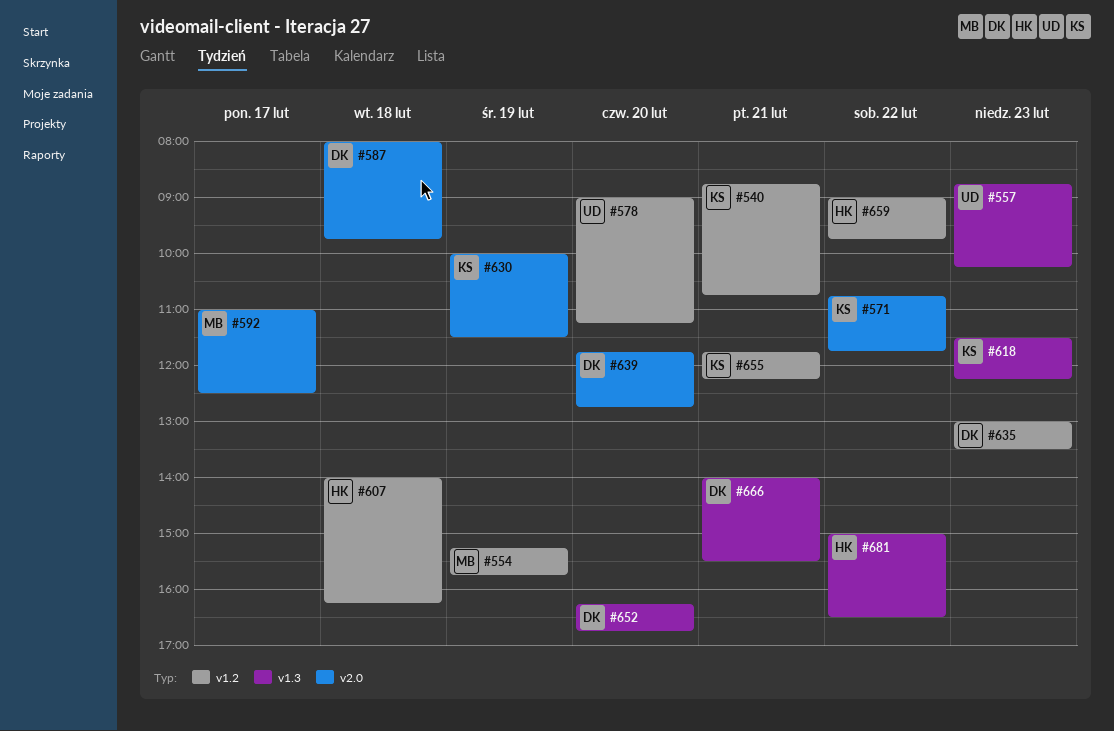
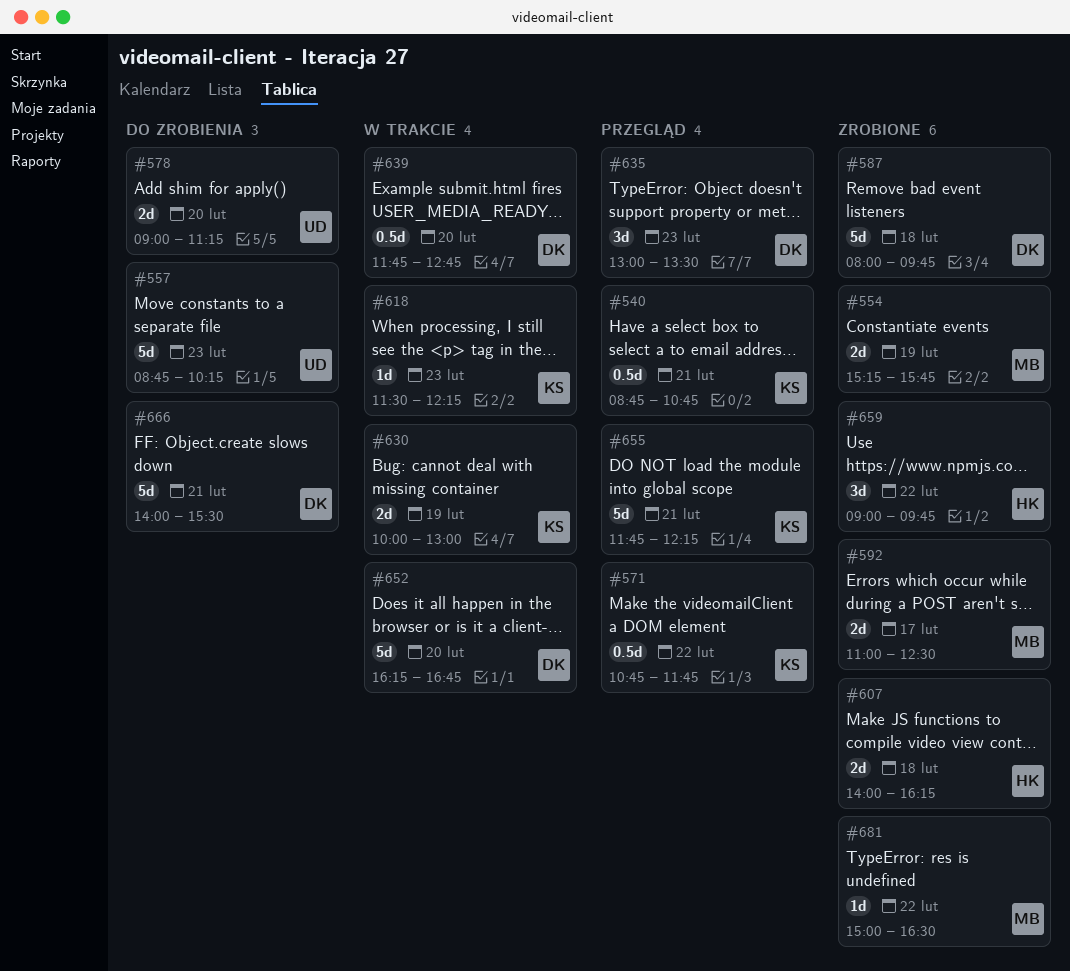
#630, ends: 11:30 -> 13:00
#681, owner: HK -> MB

